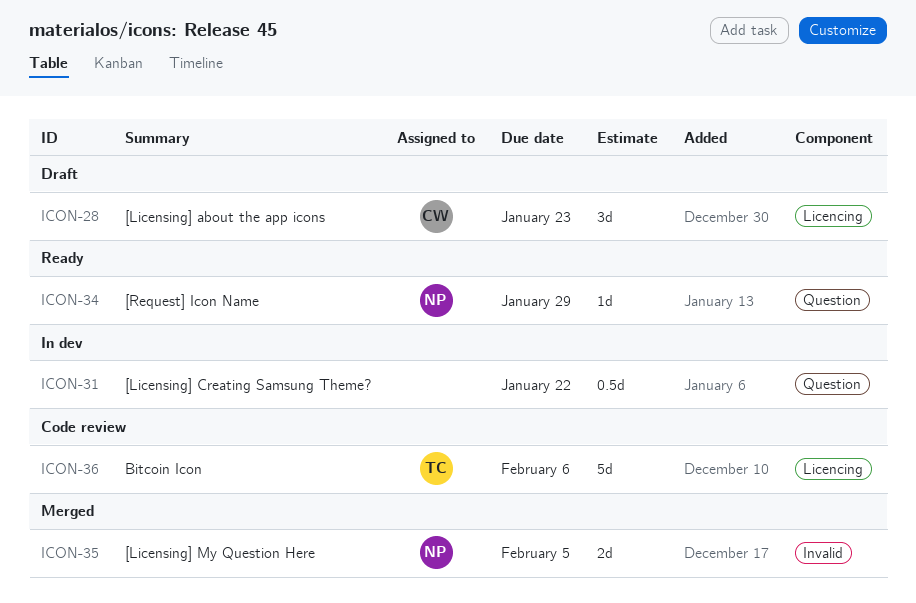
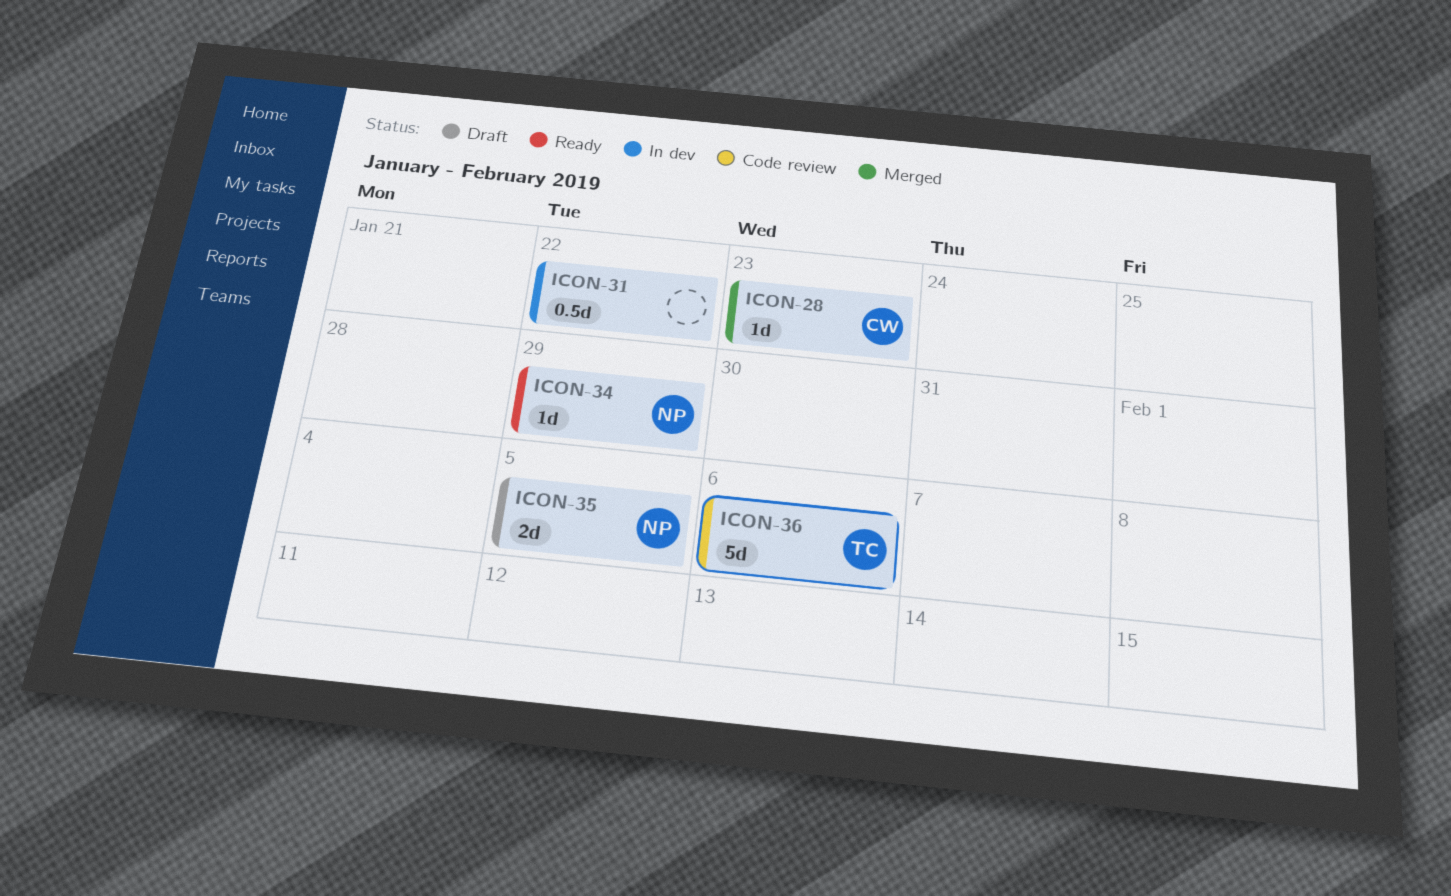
ICON-28, status: Draft -> Merged
ICON-28, estimate: 3d -> 1d
ICON-35, status: Merged -> Draft

